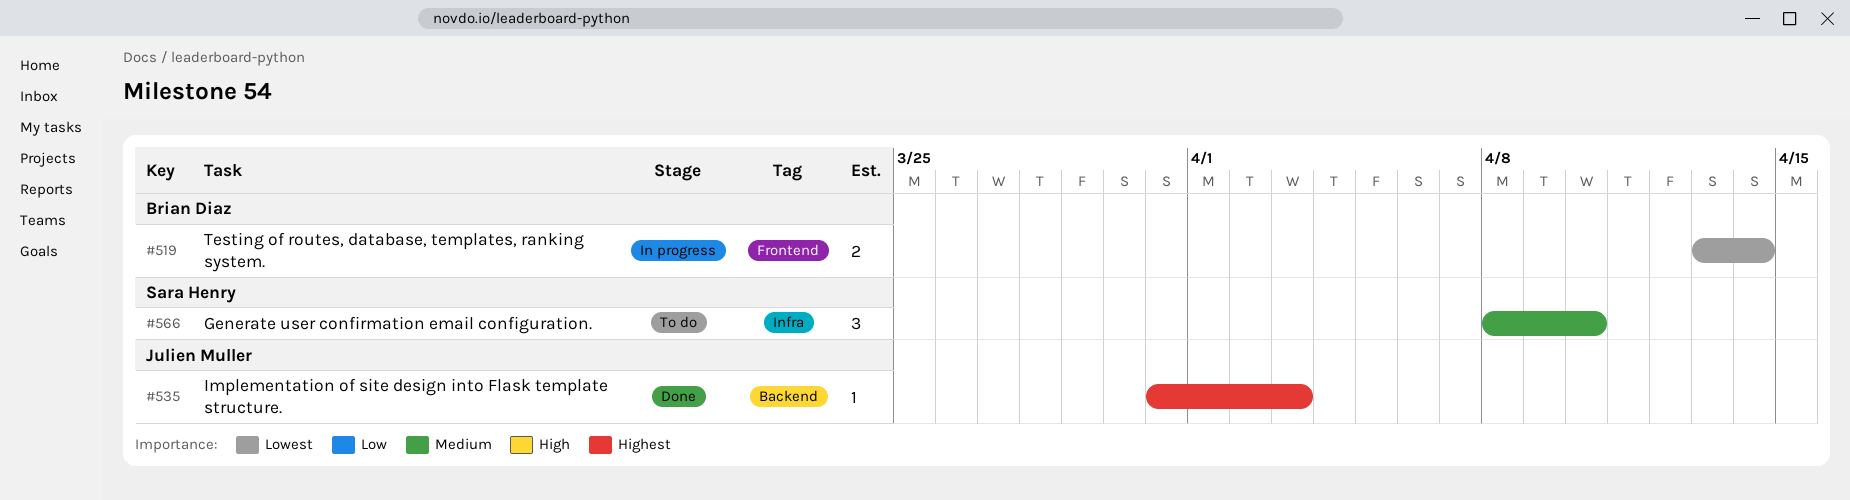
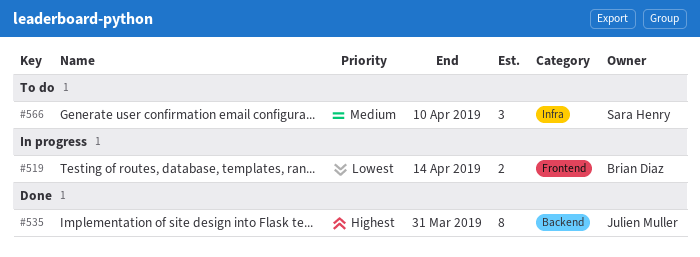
#535, estimate: 1 -> 8
#535, due: Apr 3 -> Mar 31

